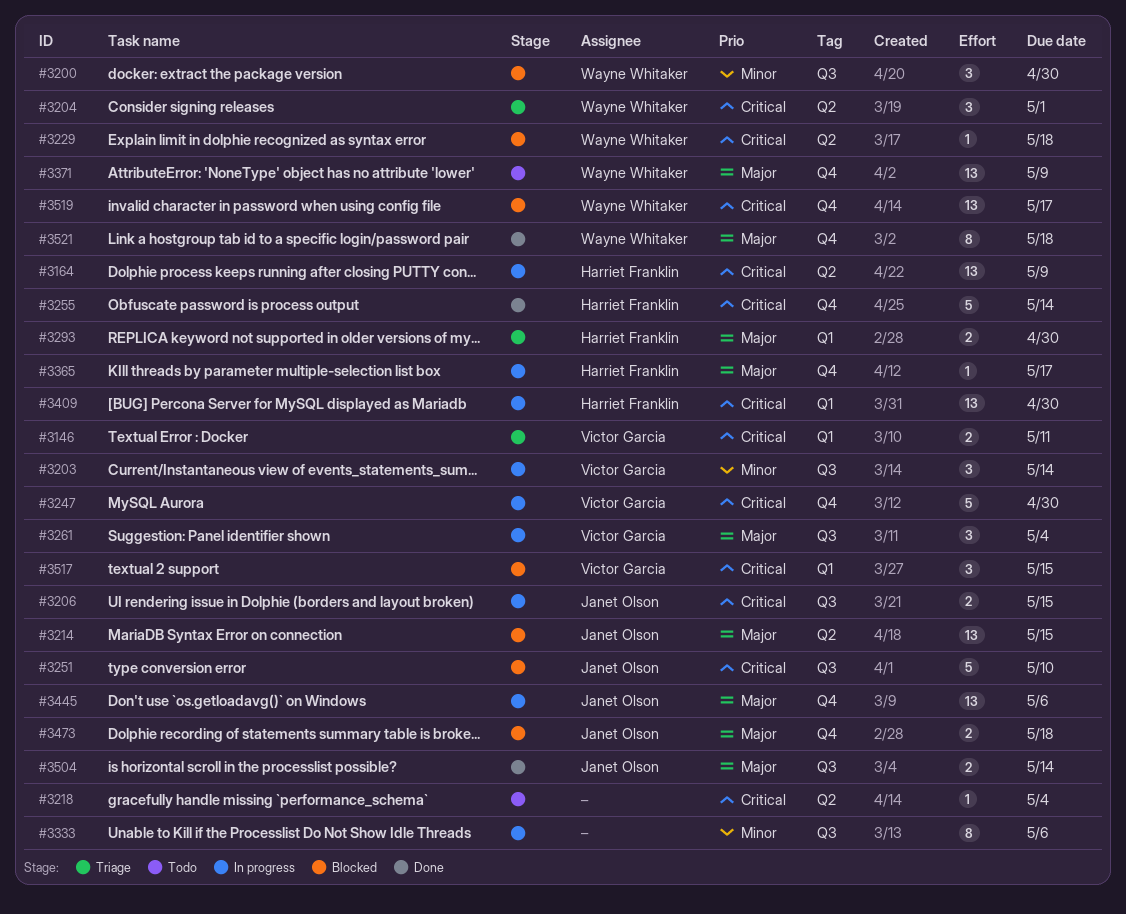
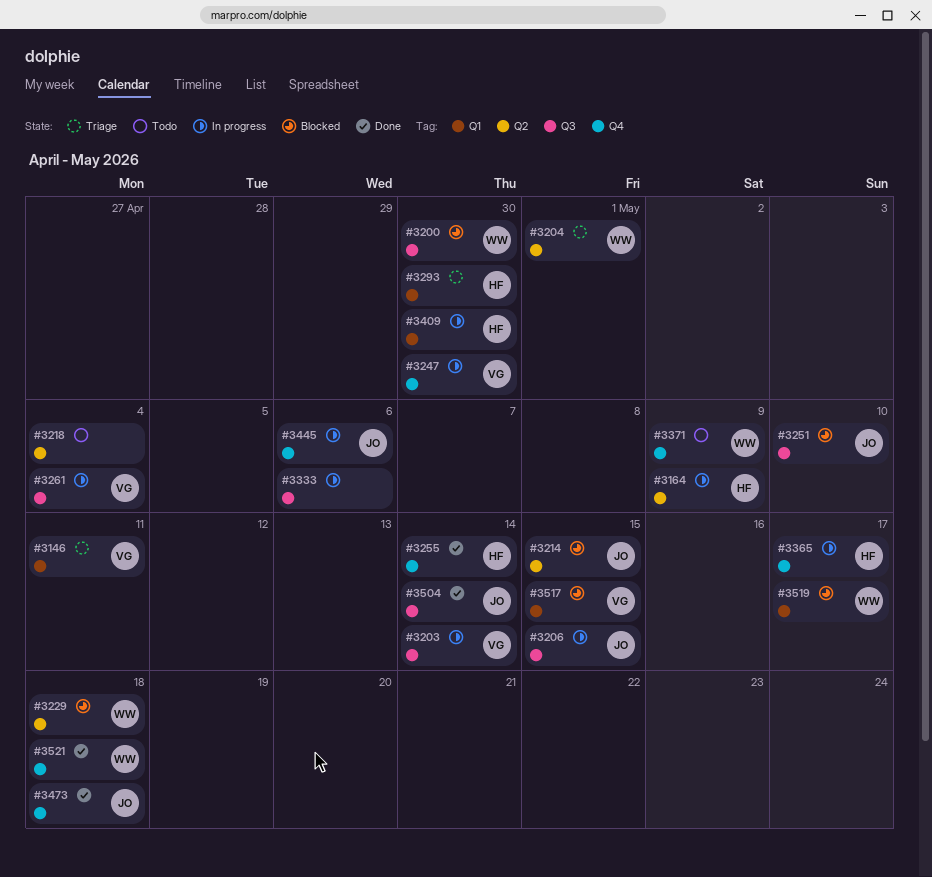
#3473, status: Blocked -> Done
#3519, label: Q4 -> Q1

